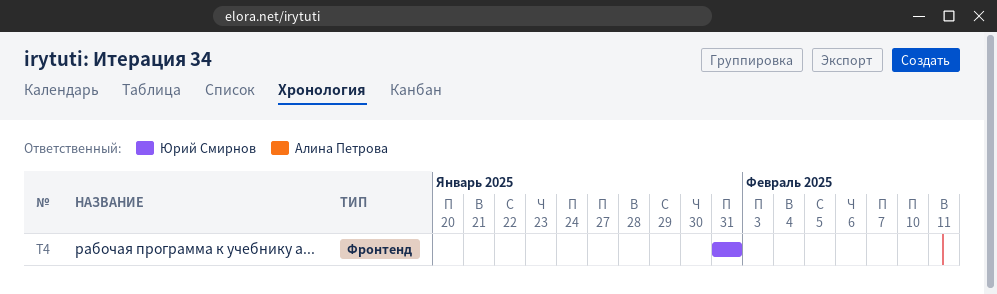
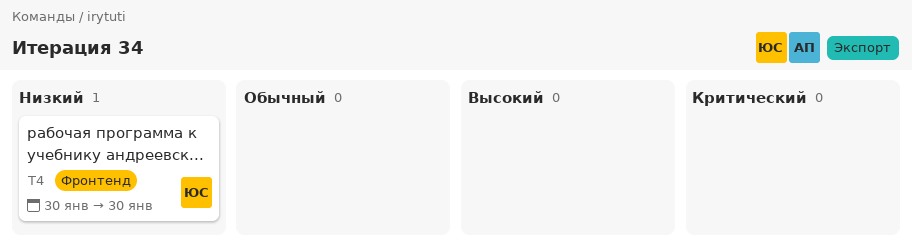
T4, start: Jan 31 -> Jan 30
T4, due: Jan 31 -> Jan 30

